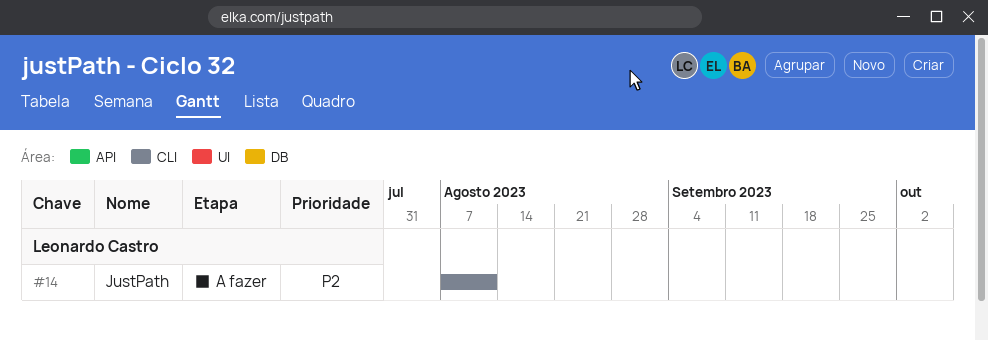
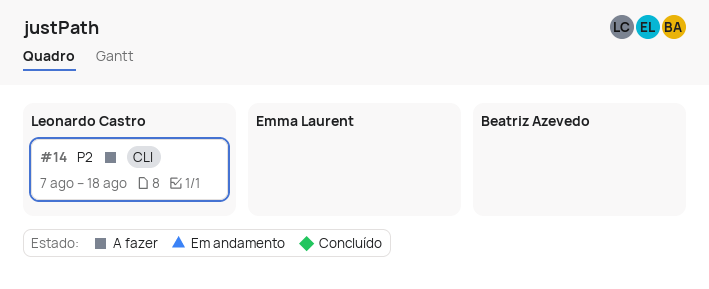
#14, due: Aug 11 -> Aug 18

